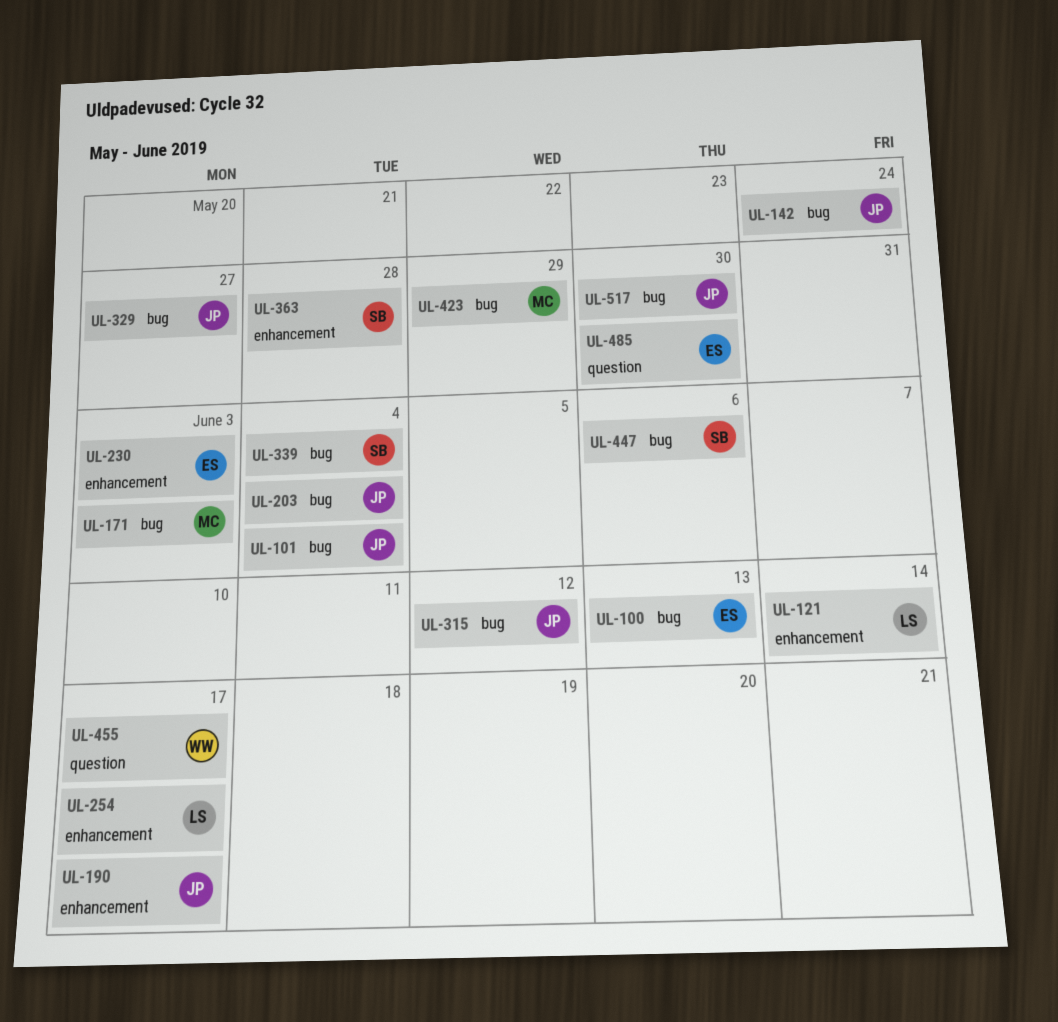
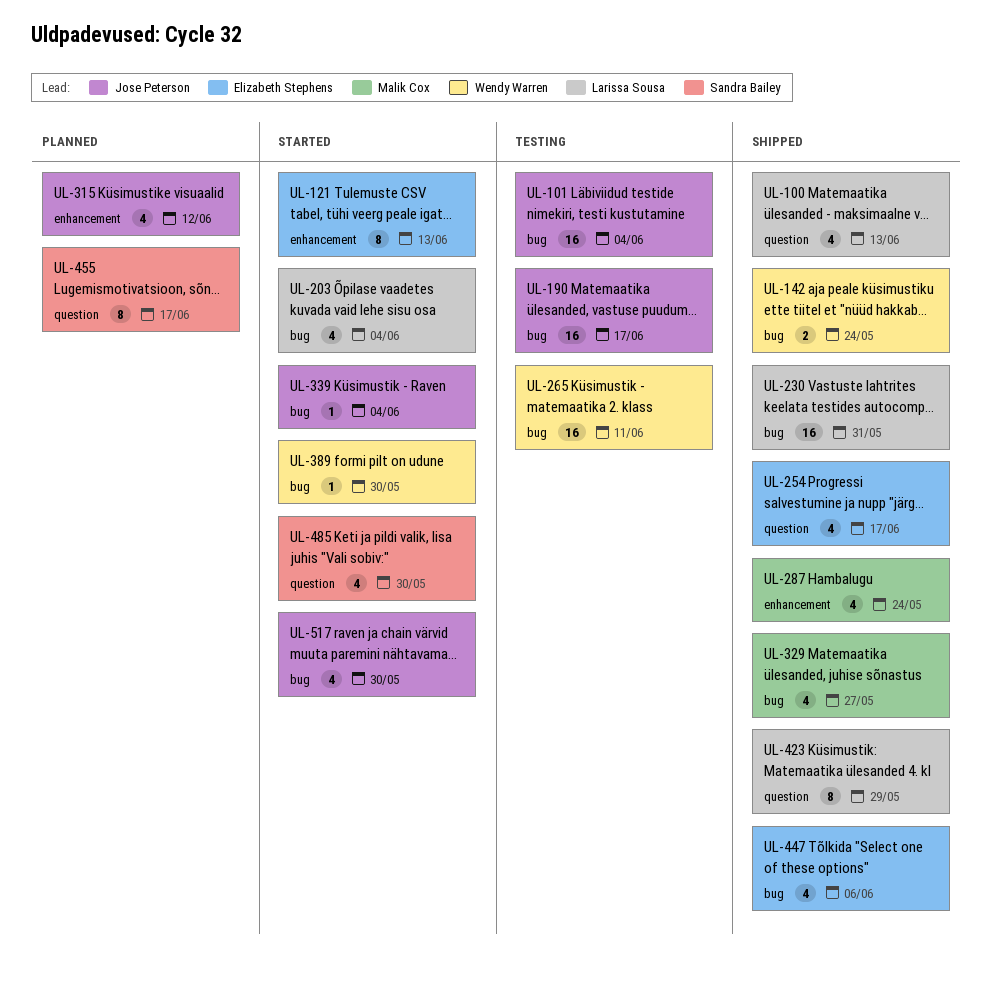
UL-100, owner: Elizabeth Stephens -> Larissa Sousa
UL-100, label: bug -> question
UL-121, owner: Larissa Sousa -> Elizabeth Stephens
UL-121, due: Jun 14 -> Jun 13
UL-142, owner: Jose Peterson -> Wendy Warren
UL-171: present -> none
UL-190, label: enhancement -> bug
UL-203, owner: Jose Peterson -> Larissa Sousa
UL-230, owner: Elizabeth Stephens -> Larissa Sousa
UL-230, label: enhancement -> bug
UL-230, due: Jun 3 -> May 31
UL-254, owner: Larissa Sousa -> Elizabeth Stephens
UL-254, label: enhancement -> question
UL-265: none -> present
UL-287: none -> present
UL-315, label: bug -> enhancement
UL-329, owner: Jose Peterson -> Malik Cox
UL-339, owner: Sandra Bailey -> Jose Peterson
UL-363: present -> none
UL-389: none -> present
UL-423, owner: Malik Cox -> Larissa Sousa
UL-423, label: bug -> question
UL-447, owner: Sandra Bailey -> Elizabeth Stephens
UL-455, owner: Wendy Warren -> Sandra Bailey
UL-485, owner: Elizabeth Stephens -> Sandra Bailey

